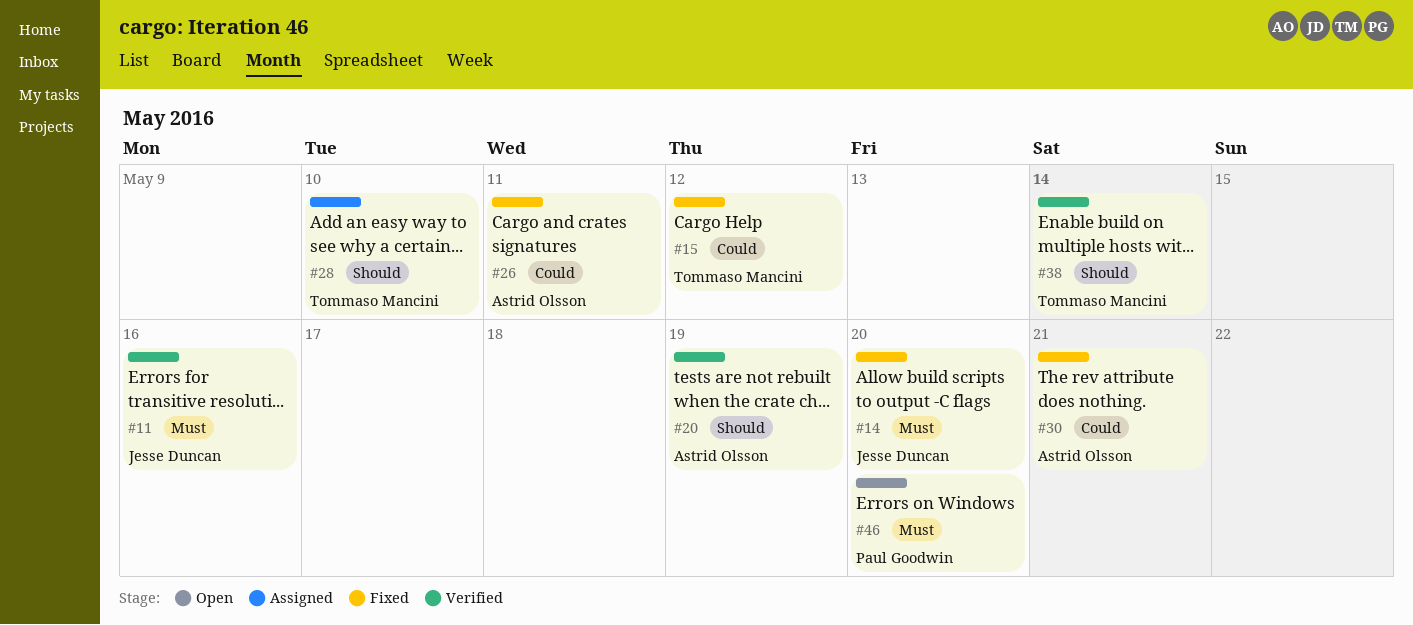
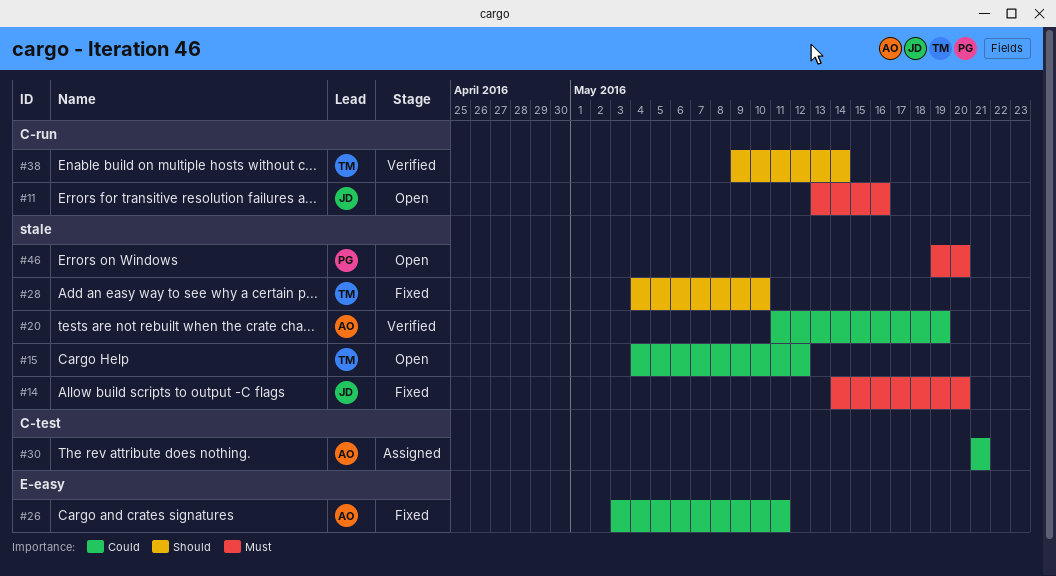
#11, status: Verified -> Open
#15, status: Fixed -> Open
#20, priority: Should -> Could
#28, status: Assigned -> Fixed
#30, status: Fixed -> Assigned

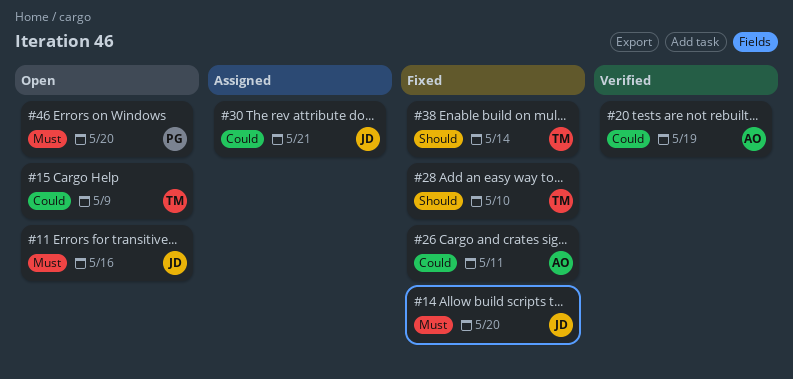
#15, due: May 12 -> May 9
#30, owner: AO -> JD
#38, status: Verified -> Fixed

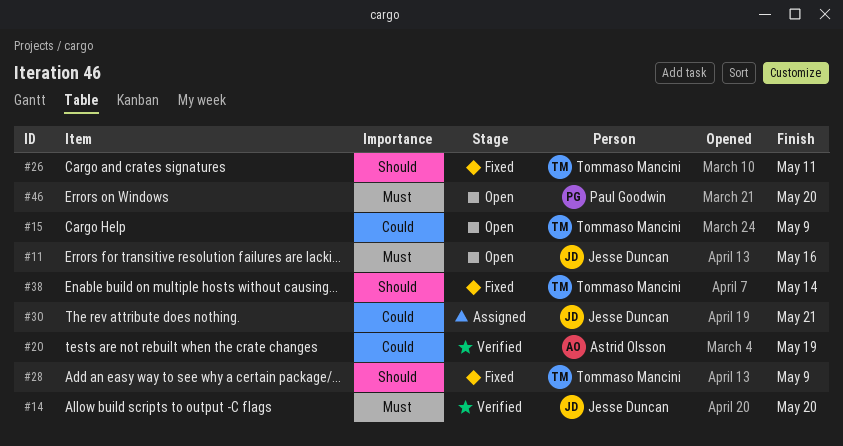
#14, status: Fixed -> Verified
#26, owner: Astrid Olsson -> Tommaso Mancini
#26, priority: Could -> Should
#28, due: May 10 -> May 9

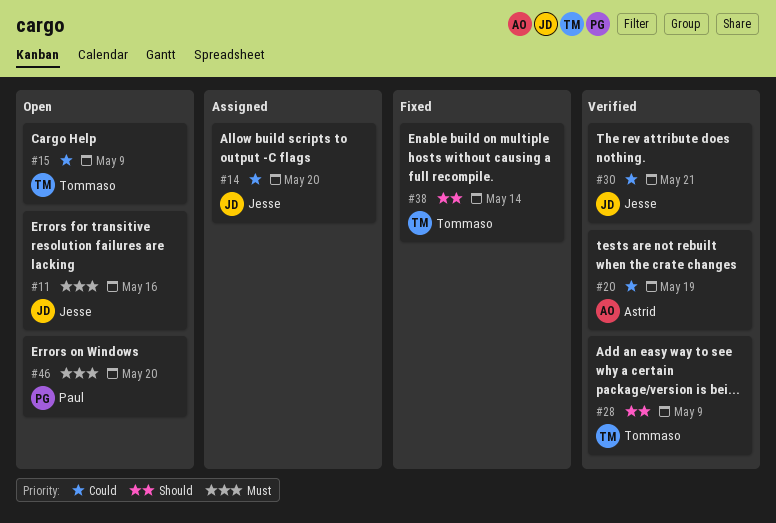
#14, status: Verified -> Assigned
#14, priority: Must -> Could
#26: present -> none
#28, status: Fixed -> Verified
#30, status: Assigned -> Verified

